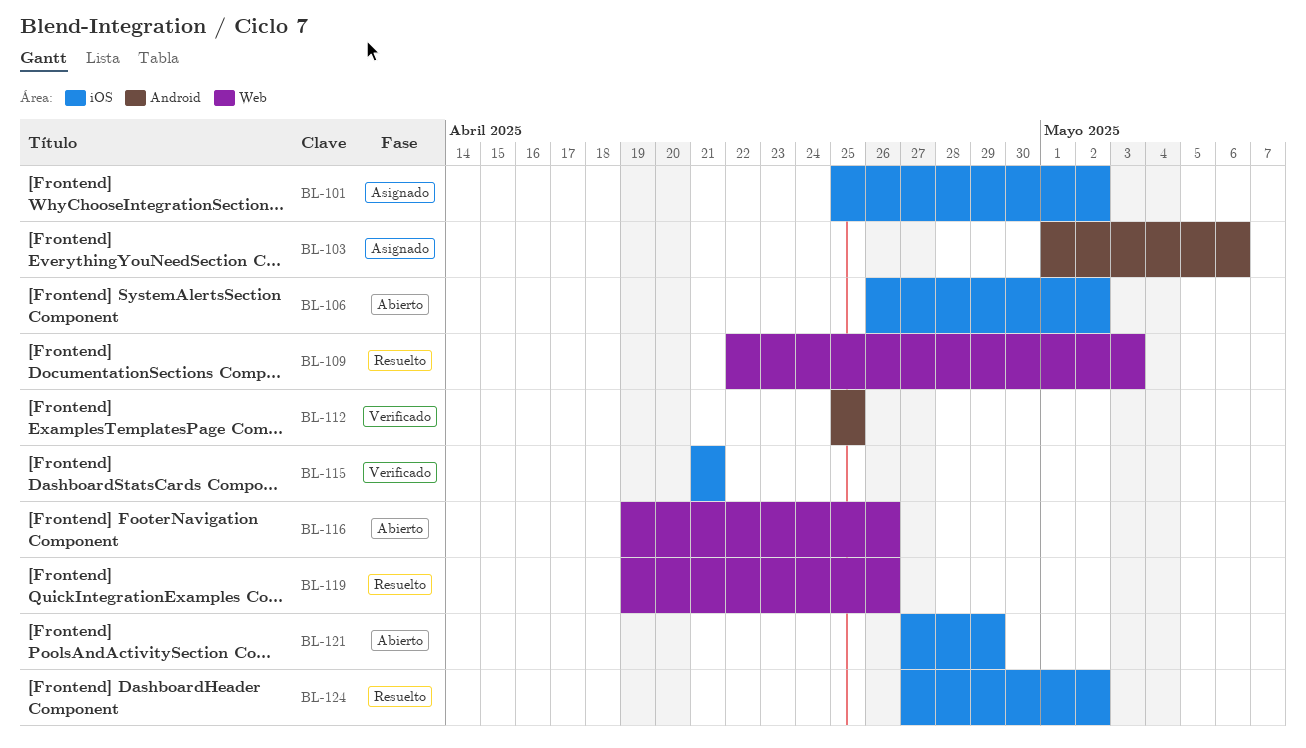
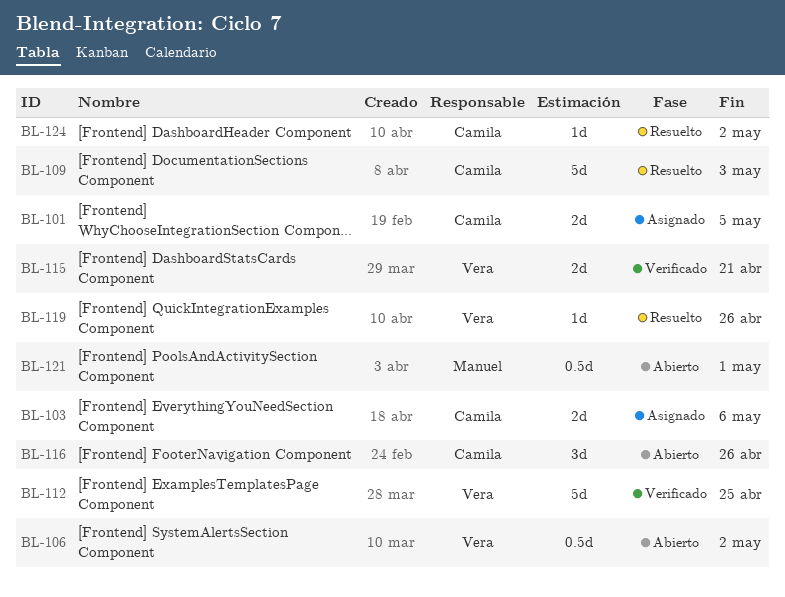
BL-101, due: May 2 -> May 5
BL-121, due: Apr 29 -> May 1

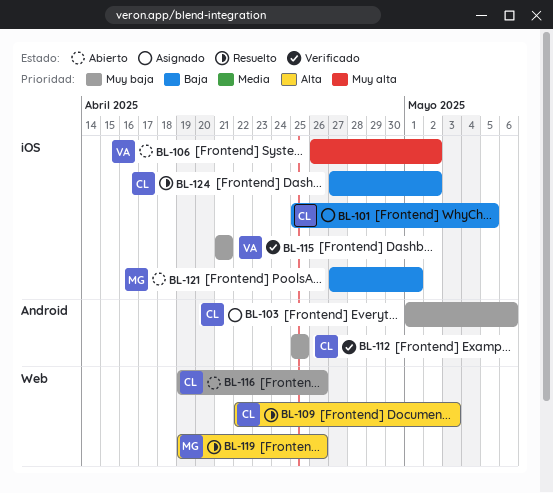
BL-112, owner: Vera -> Camila
BL-119, owner: Vera -> Manuel

